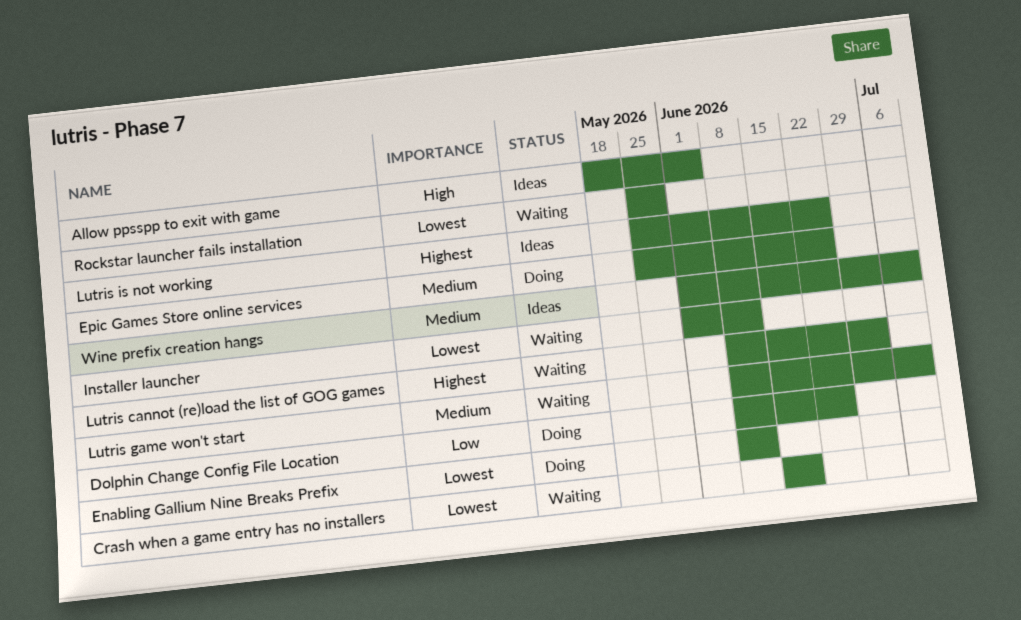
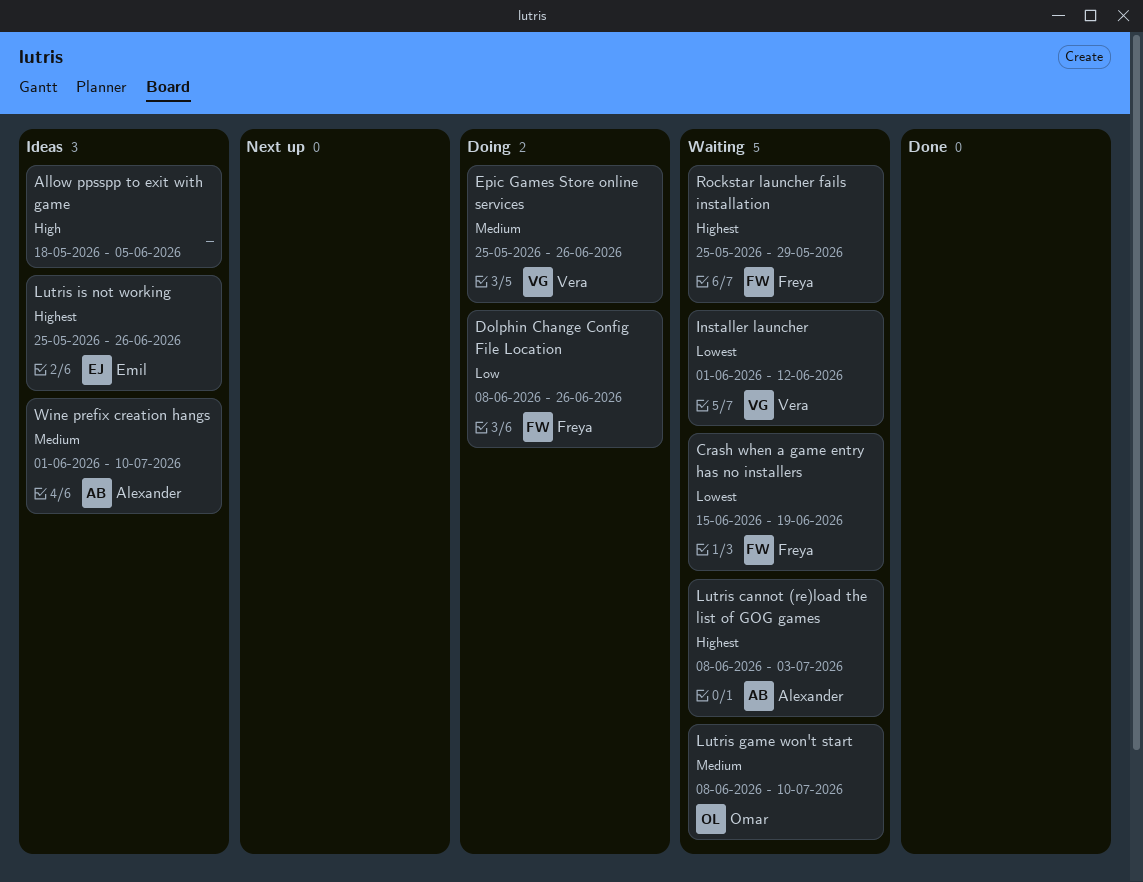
Enabling Gallium Nine Breaks Prefix: present -> none
Rockstar launcher fails installation, priority: Lowest -> Highest

